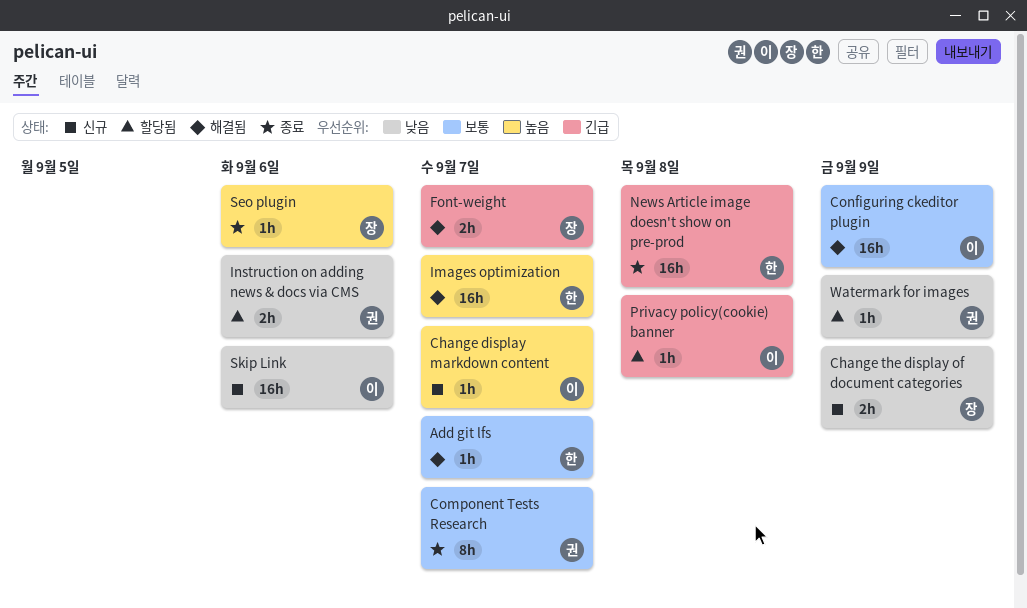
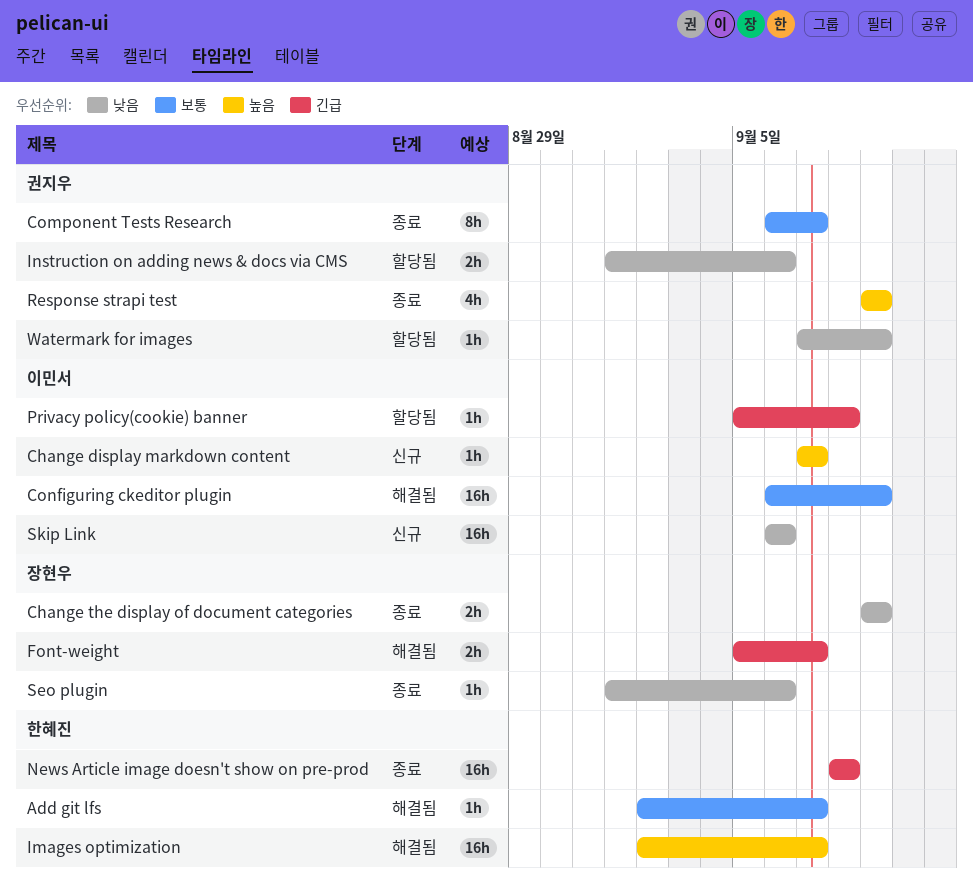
Change the display of document categories, status: 신규 -> 종료
Response strapi test: none -> present
Seo plugin, priority: 높음 -> 낮음

